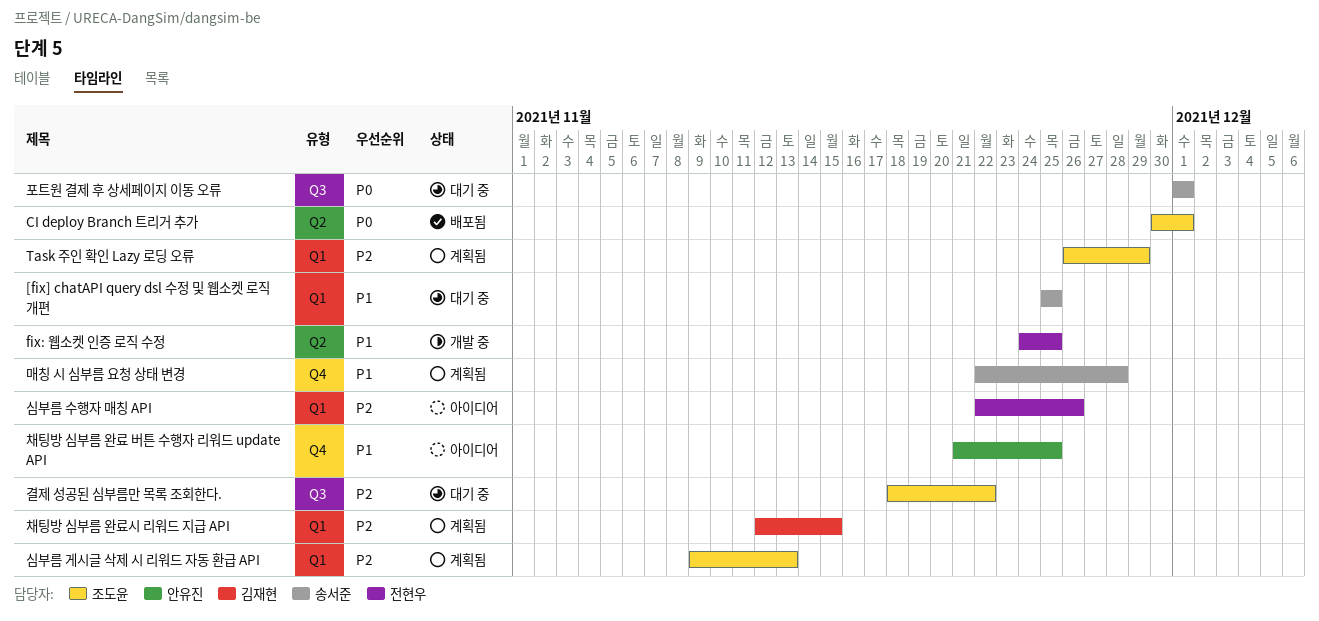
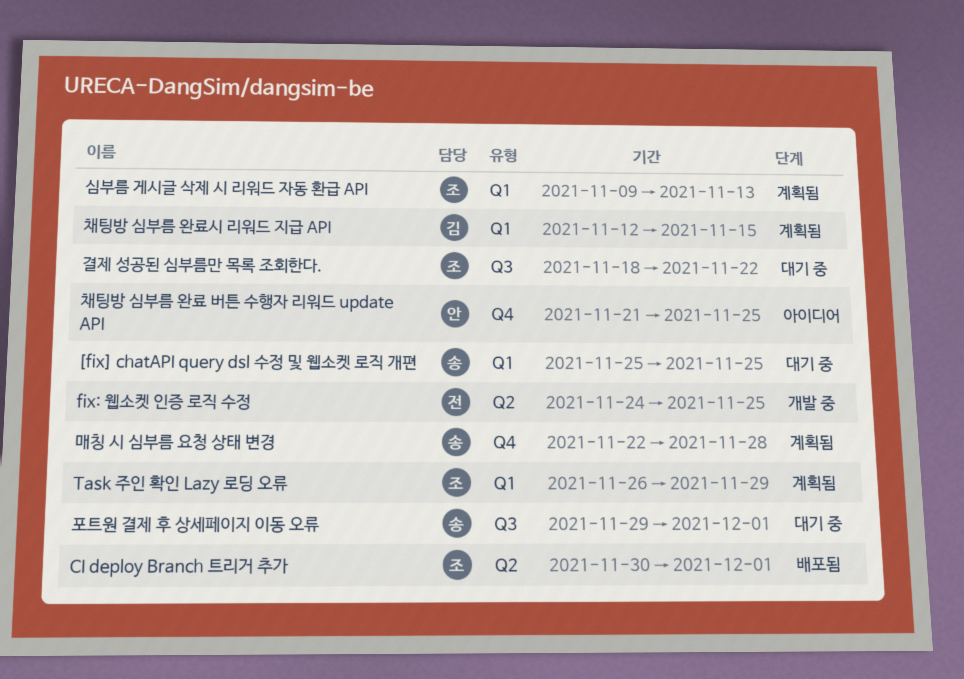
심부름 수행자 매칭 API: present -> none
포트원 결제 후 상세페이지 이동 오류, start: Dec 1 -> Nov 29

